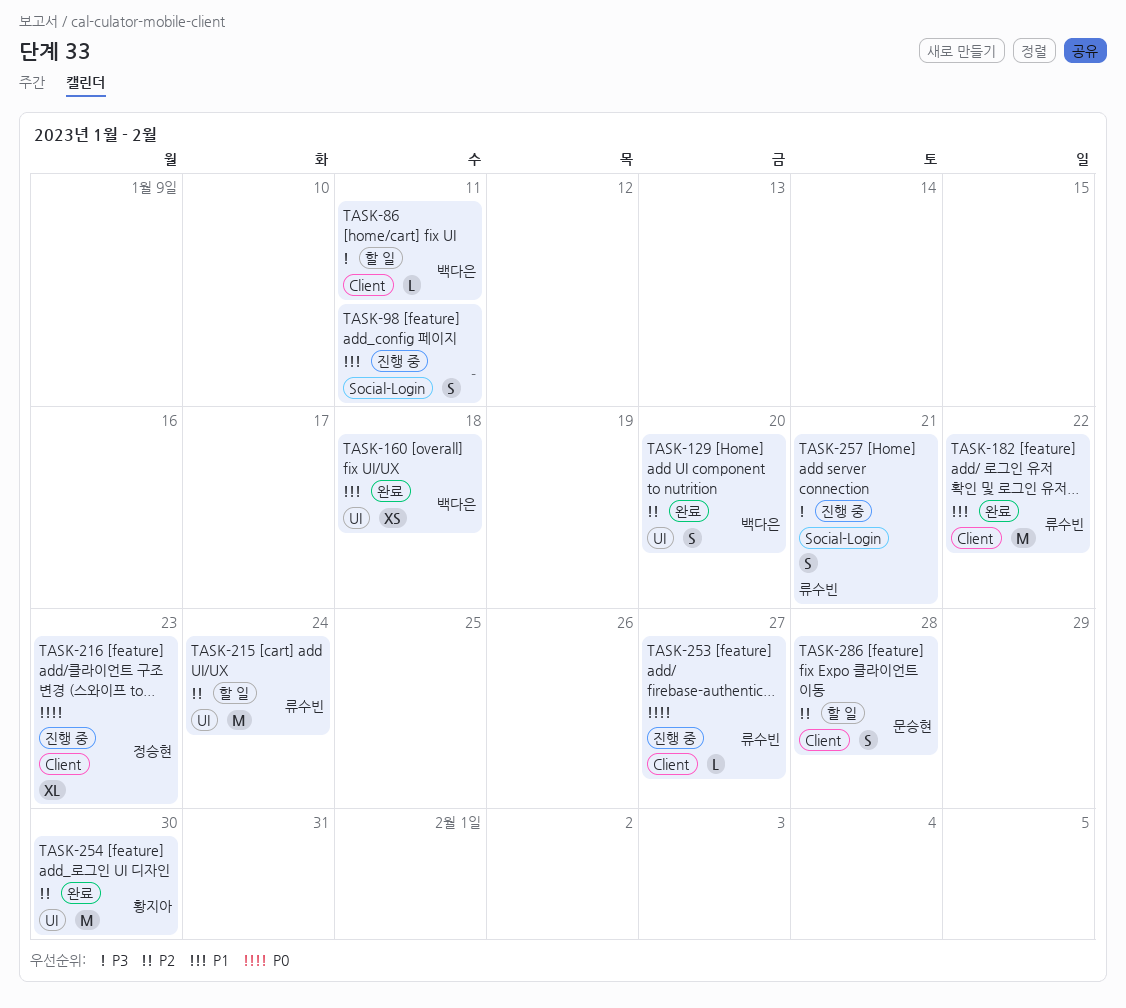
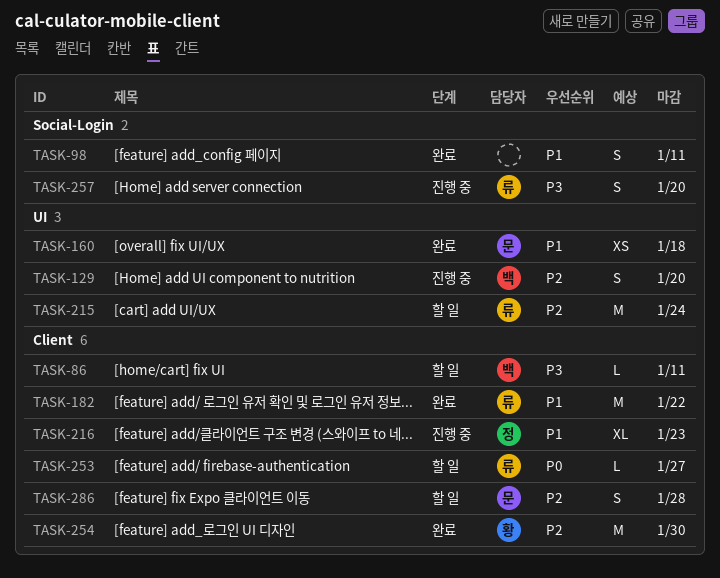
TASK-98, status: 진행 중 -> 완료
TASK-129, status: 완료 -> 진행 중
TASK-160, owner: 백다은 -> 문승현
TASK-216, priority: P0 -> P1
TASK-253, status: 진행 중 -> 할 일
TASK-254, label: UI -> Client
TASK-257, due: Jan 21 -> Jan 20

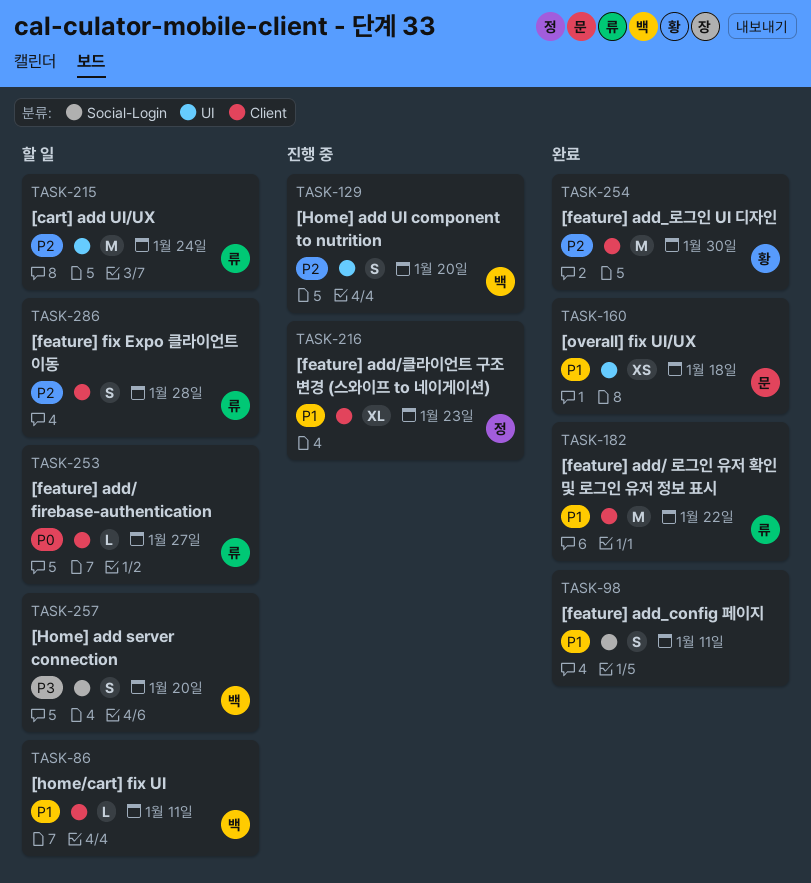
TASK-86, priority: P3 -> P1
TASK-257, status: 진행 중 -> 할 일
TASK-257, owner: 류 -> 백
TASK-286, owner: 문 -> 류

